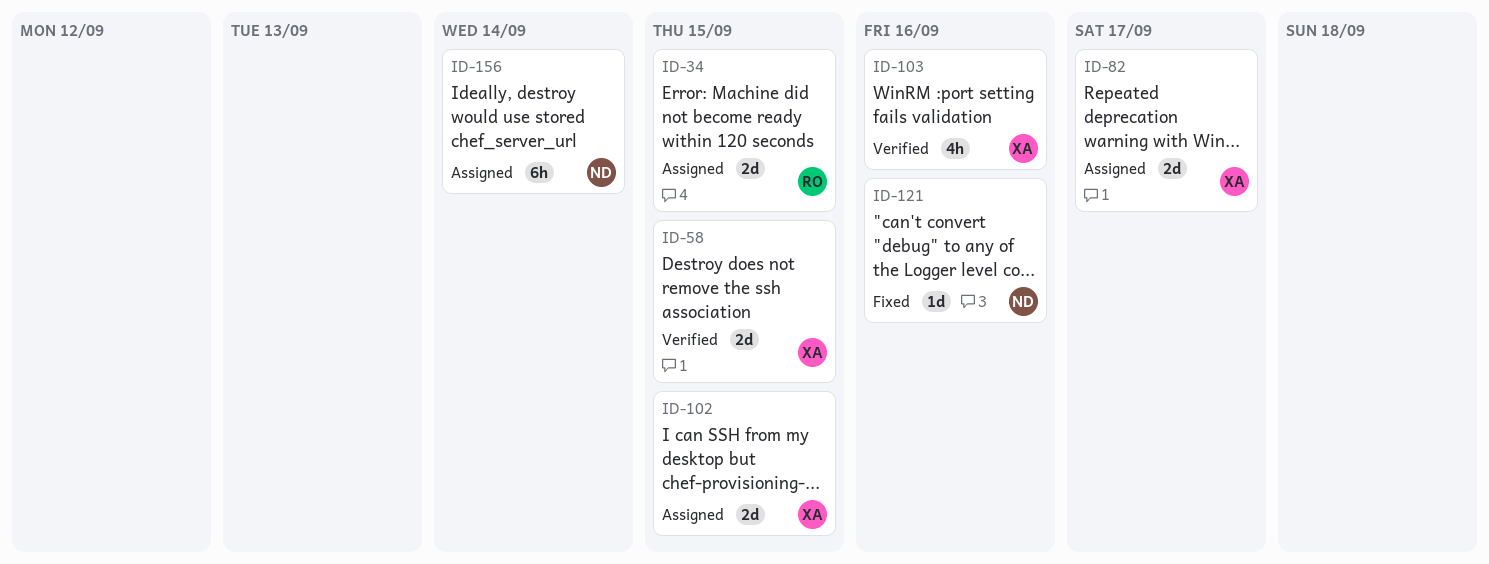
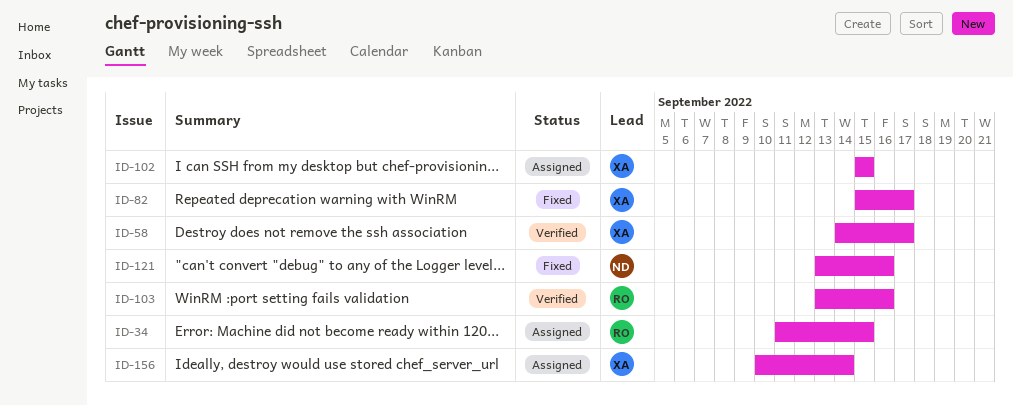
ID-58, due: Sep 15 -> Sep 17
ID-82, status: Assigned -> Fixed
ID-103, owner: XA -> RO
ID-156, owner: ND -> XA

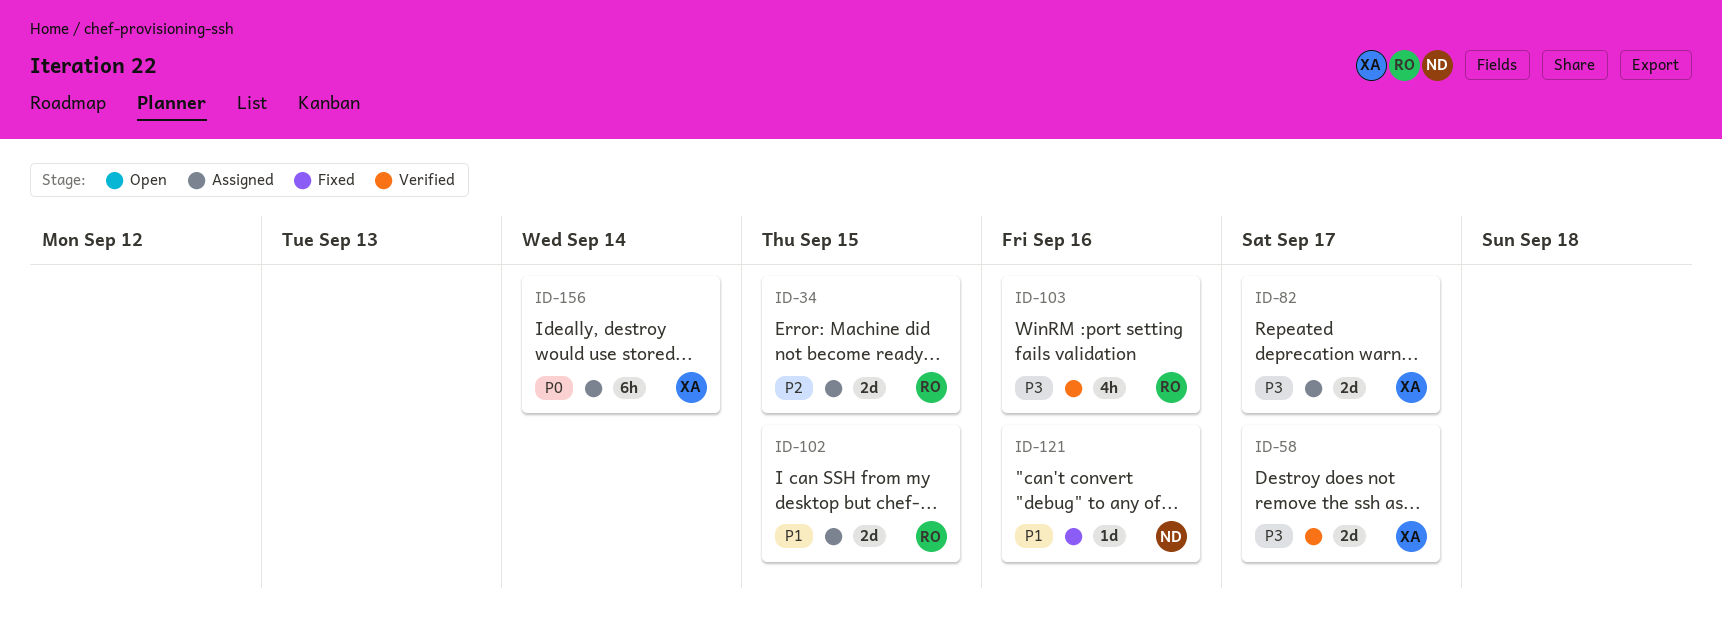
ID-82, status: Fixed -> Assigned
ID-102, owner: XA -> RO

